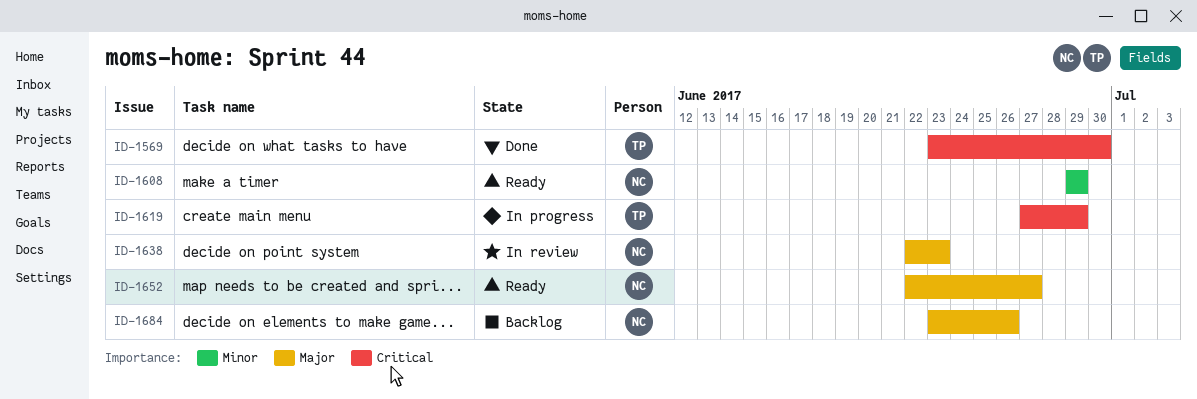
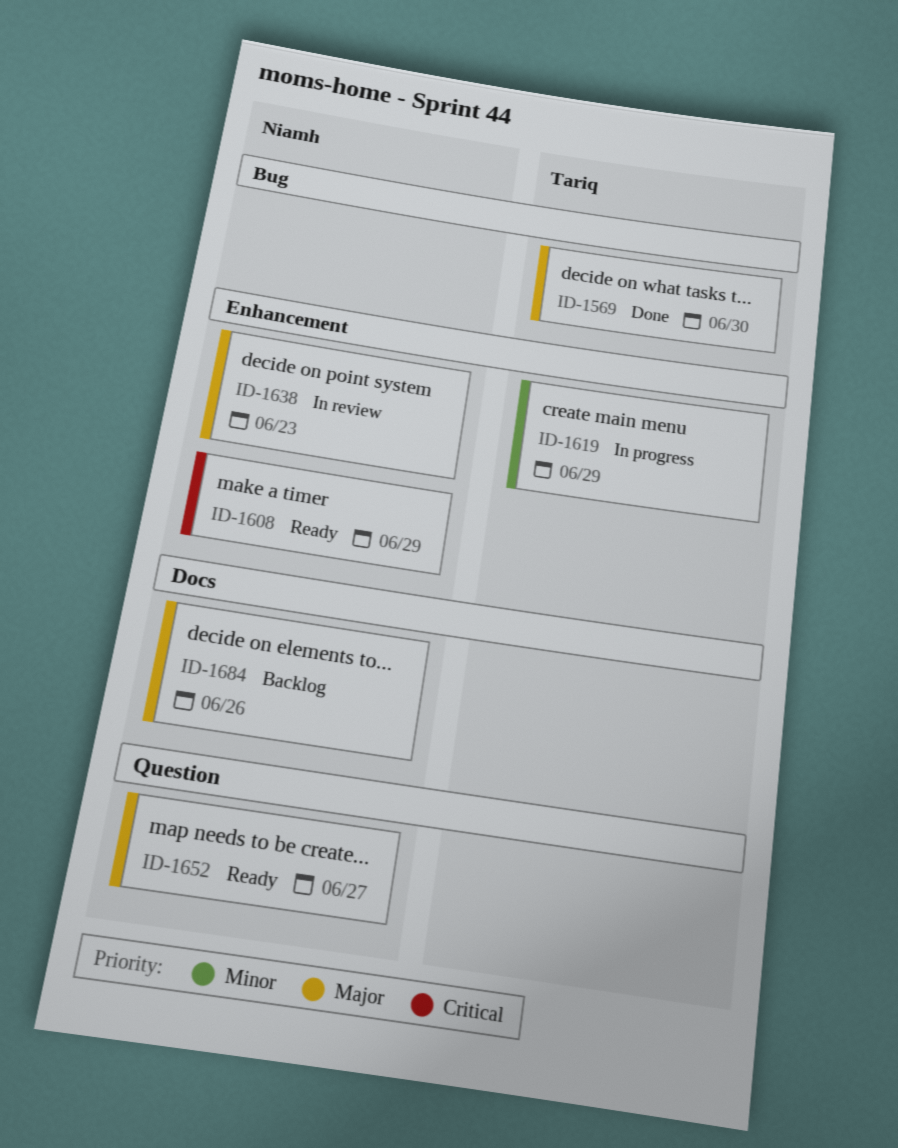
ID-1569, priority: Critical -> Major
ID-1608, priority: Minor -> Critical
ID-1619, priority: Critical -> Minor

